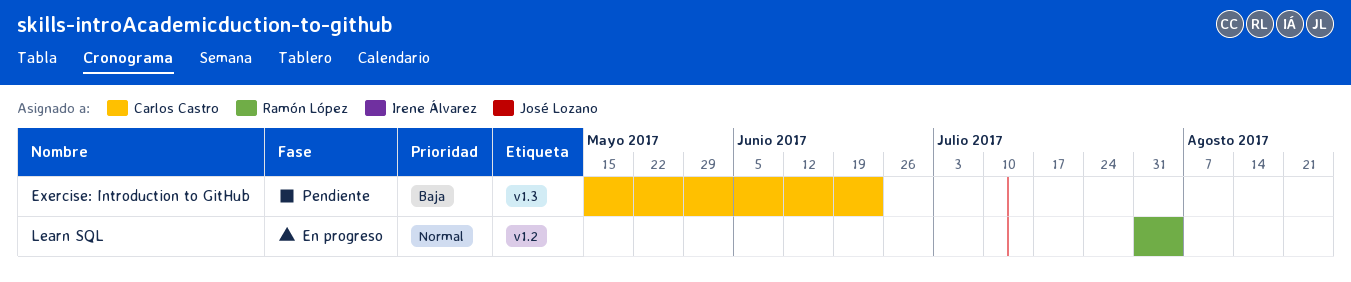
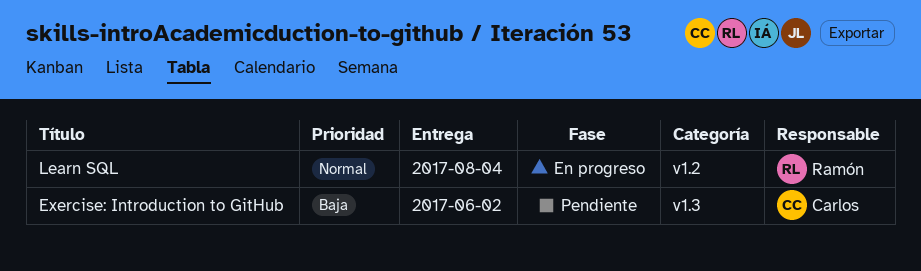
Exercise: Introduction to GitHub, due: Jun 23 -> Jun 2

